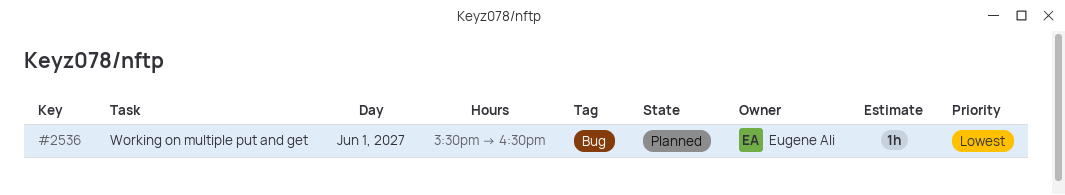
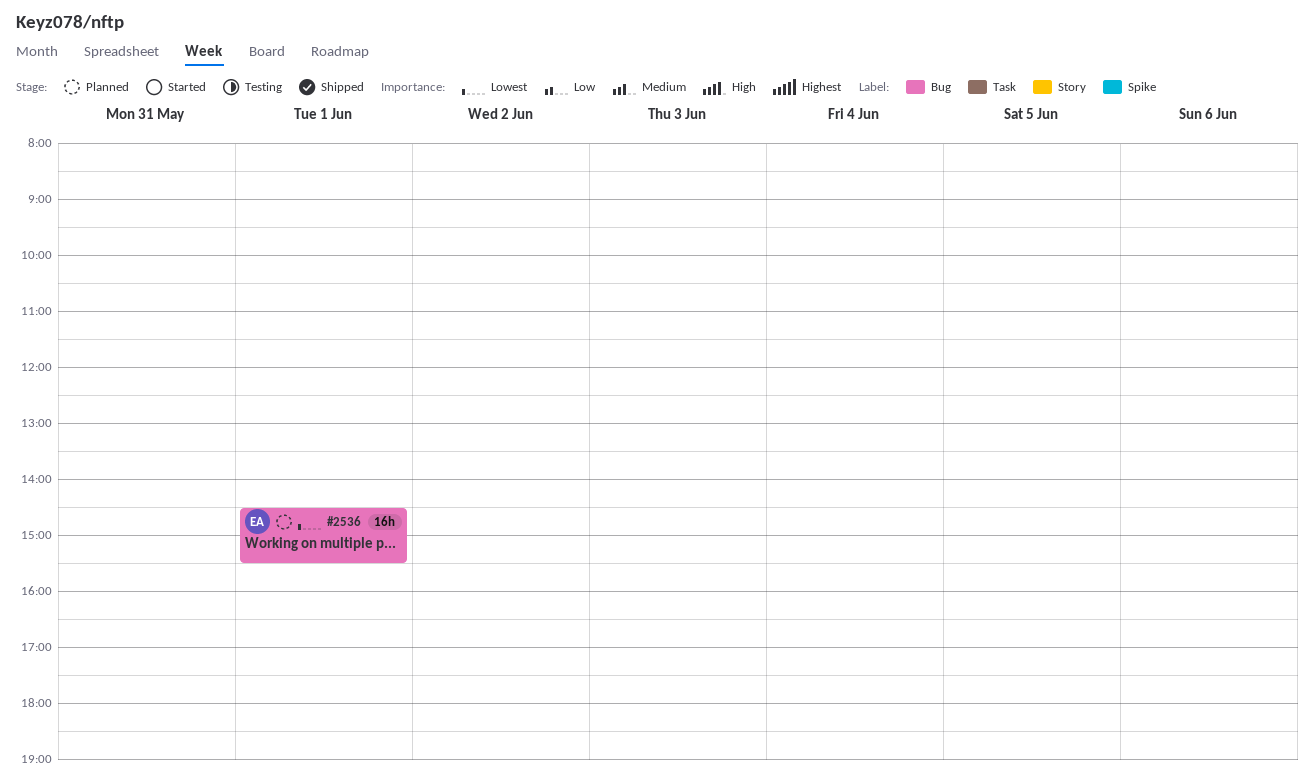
#2536, estimate: 1h -> 16h
#2536, begins: 15:30 -> 14:30
#2536, ends: 16:30 -> 15:30

